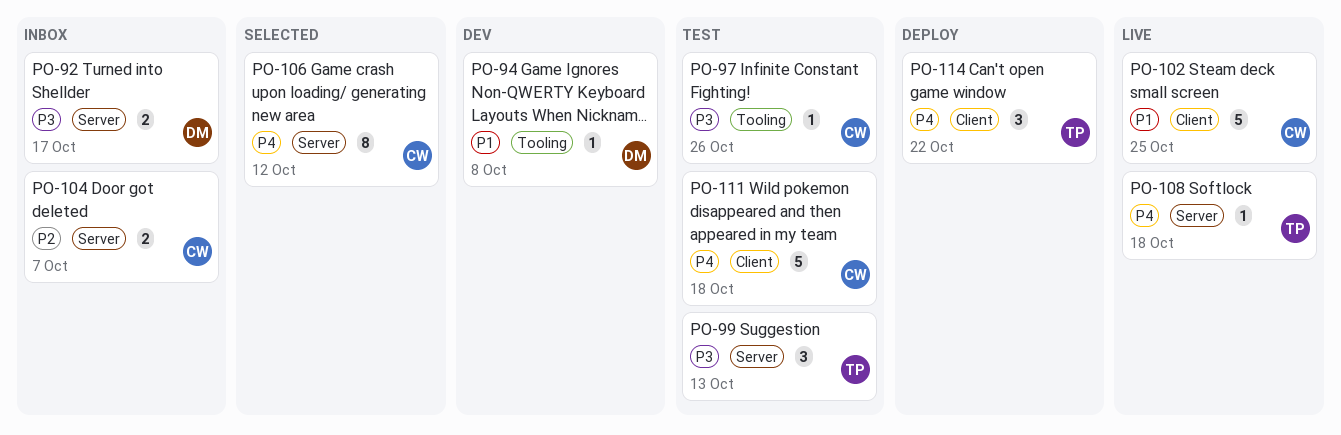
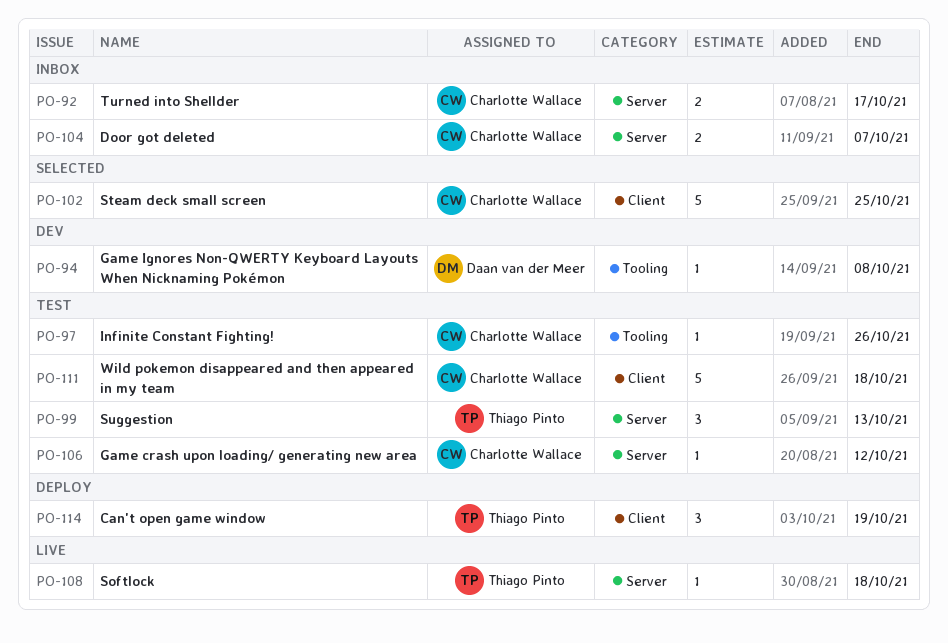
PO-92, owner: Daan van der Meer -> Charlotte Wallace
PO-102, status: Live -> Selected
PO-106, status: Selected -> Test
PO-106, estimate: 8 -> 1
PO-114, due: Oct 22 -> Oct 19

